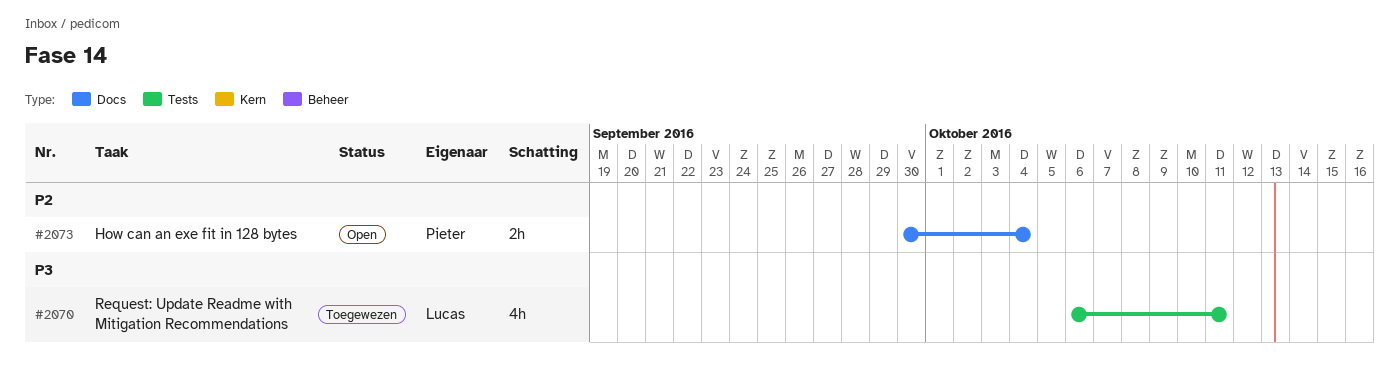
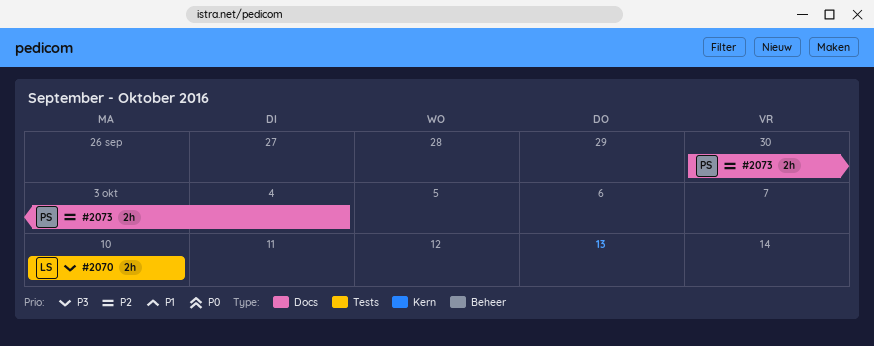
#2070, estimate: 4h -> 2h
#2070, start: Oct 6 -> Oct 10
#2070, due: Oct 11 -> Oct 10

